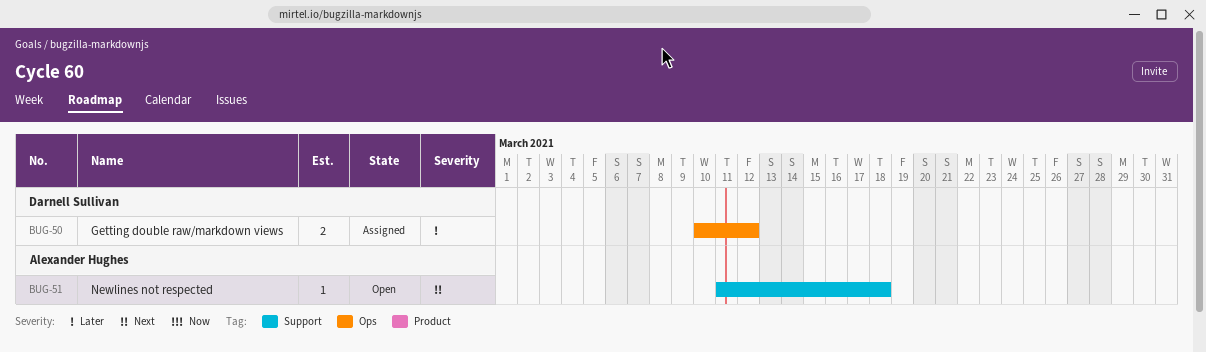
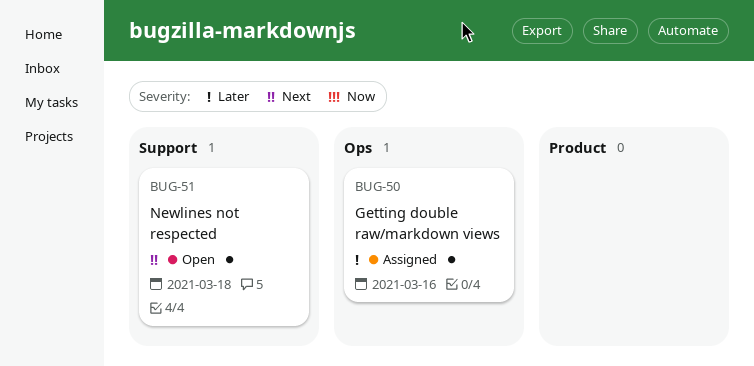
BUG-50, estimate: 2 -> 1
BUG-50, due: Mar 12 -> Mar 16

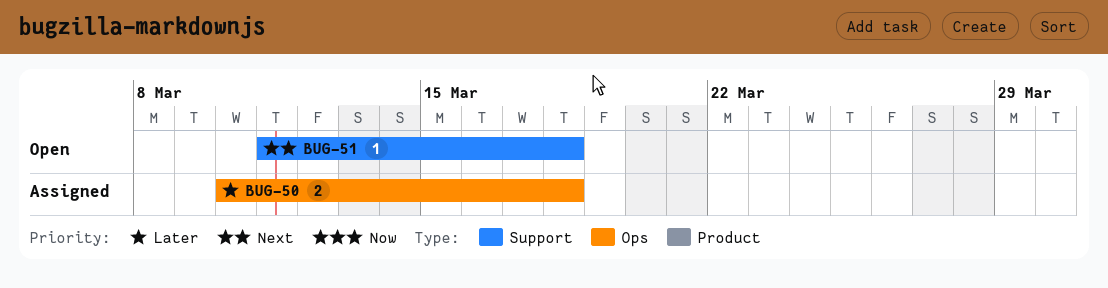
BUG-50, estimate: 1 -> 2
BUG-50, due: Mar 16 -> Mar 18

